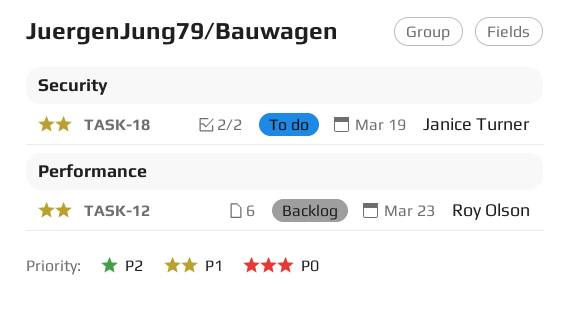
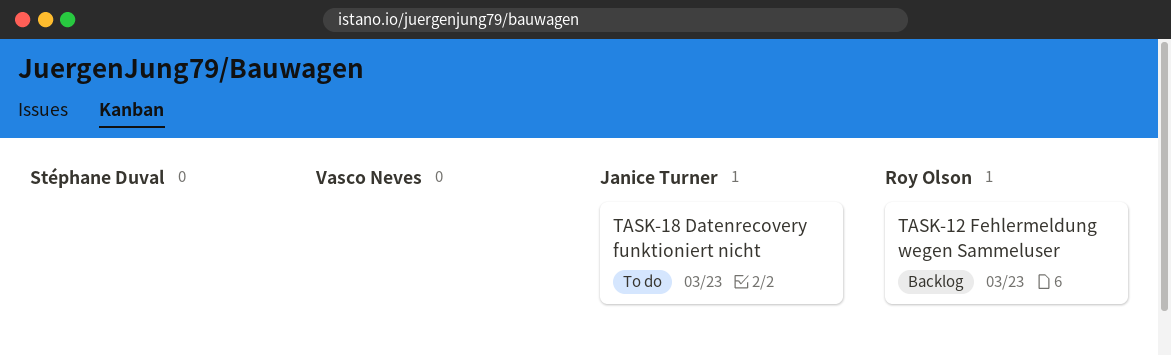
TASK-18, due: Mar 19 -> Mar 23

